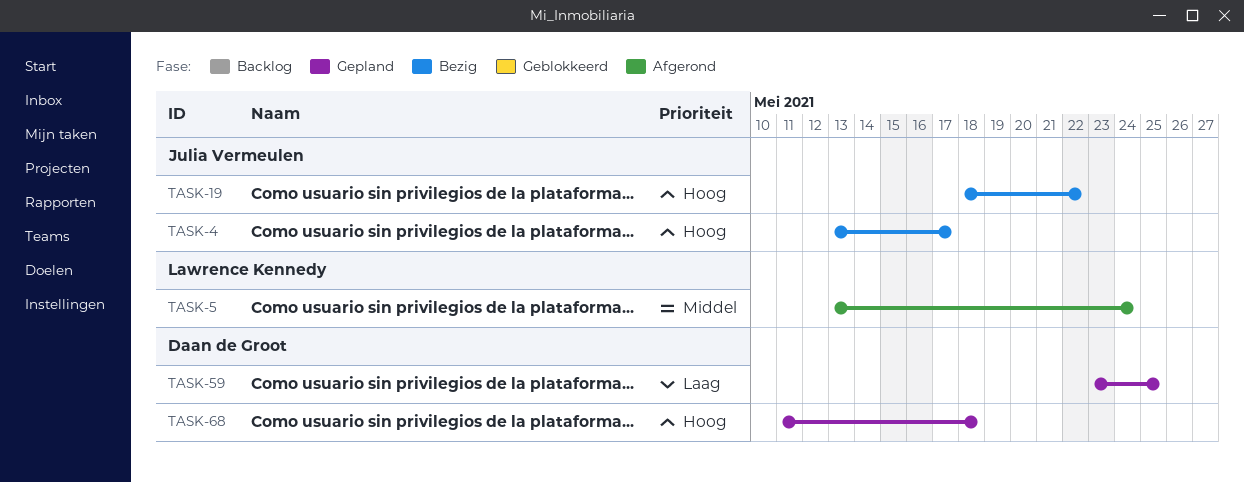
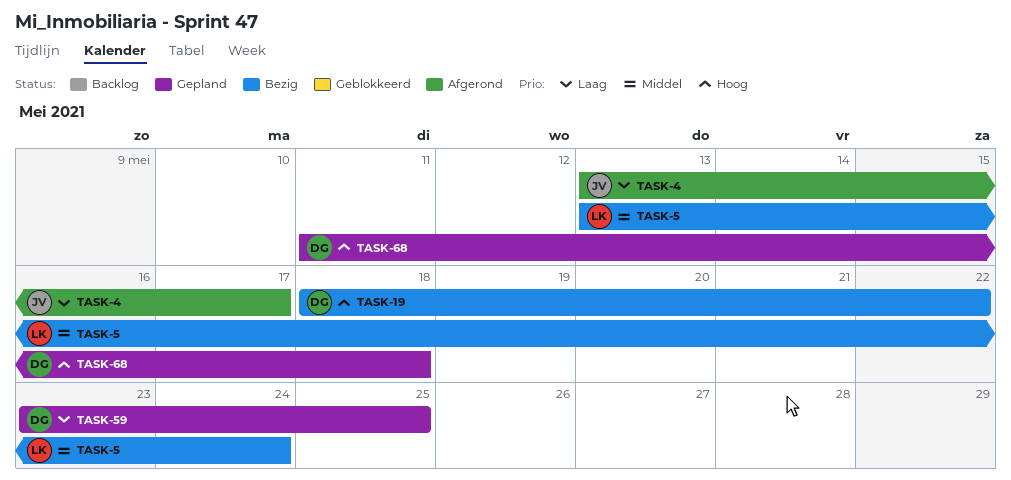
TASK-4, status: Bezig -> Afgerond
TASK-4, priority: Hoog -> Laag
TASK-5, status: Afgerond -> Bezig
TASK-19, owner: Julia Vermeulen -> Daan de Groot

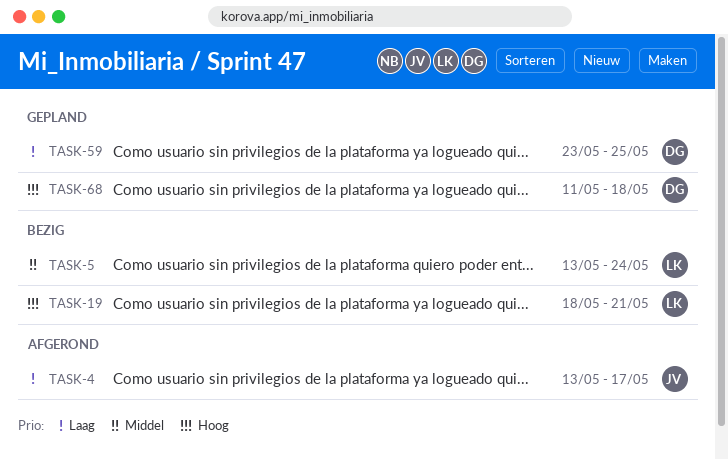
TASK-19, owner: DG -> LK
TASK-19, due: May 22 -> May 21

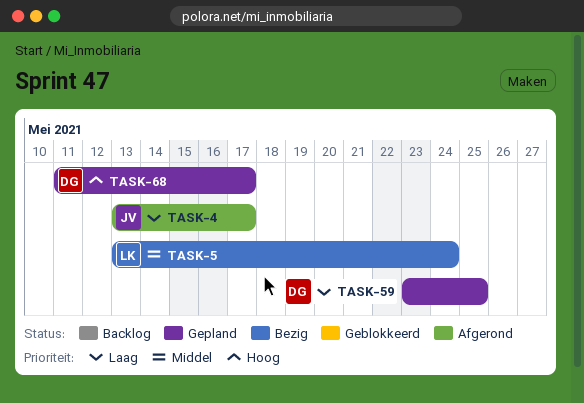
TASK-19: present -> none
TASK-68, due: May 18 -> May 17

